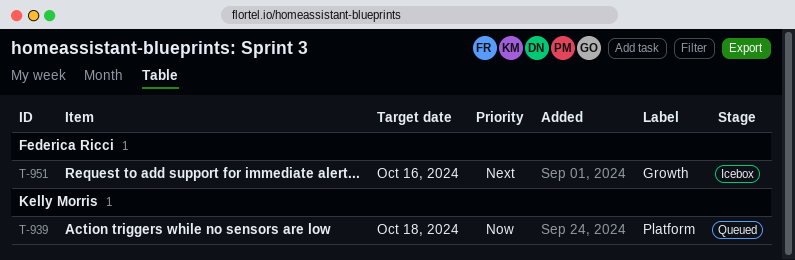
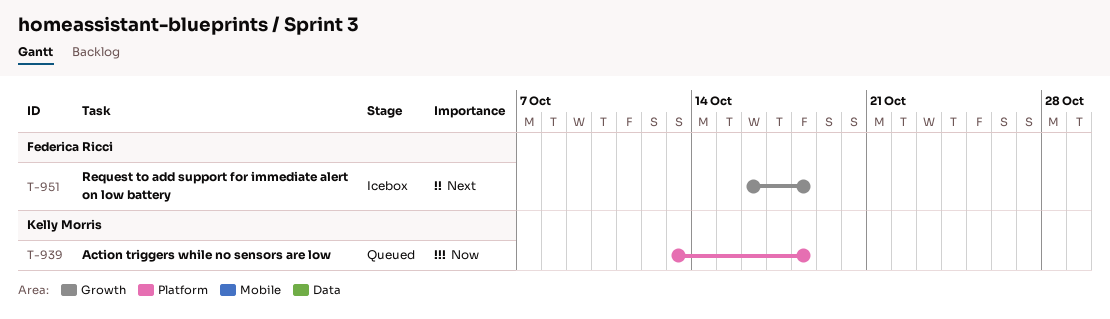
T-951, due: Oct 16 -> Oct 18

